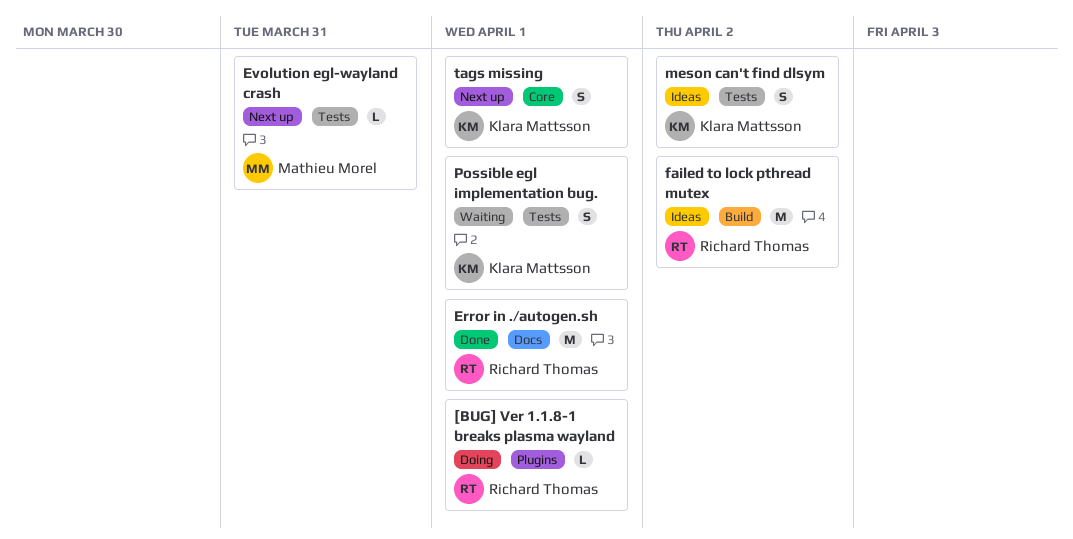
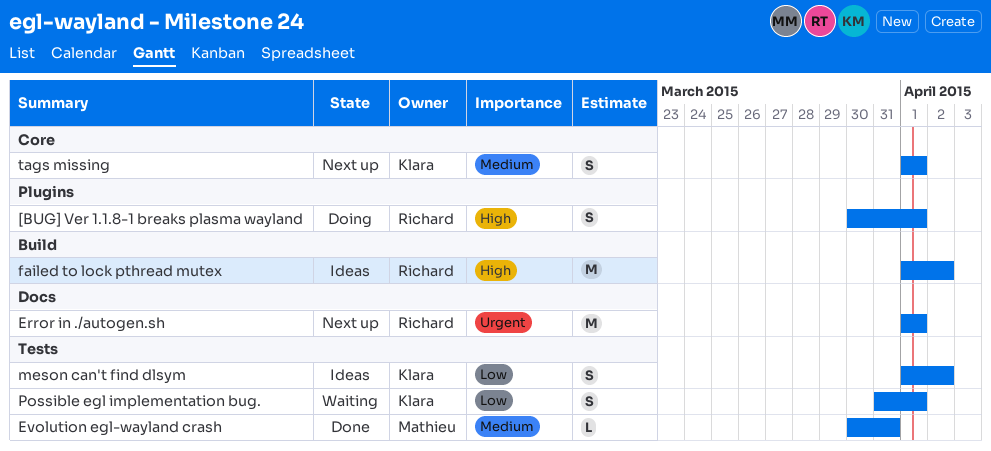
[BUG] Ver 1.1.8-1 breaks plasma wayland, estimate: L -> S
Error in ./autogen.sh, status: Done -> Next up
Evolution egl-wayland crash, status: Next up -> Done

